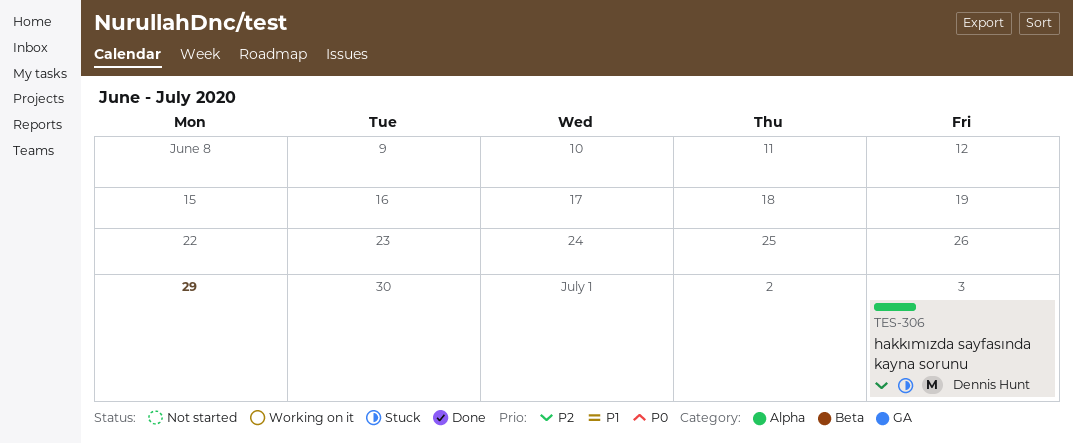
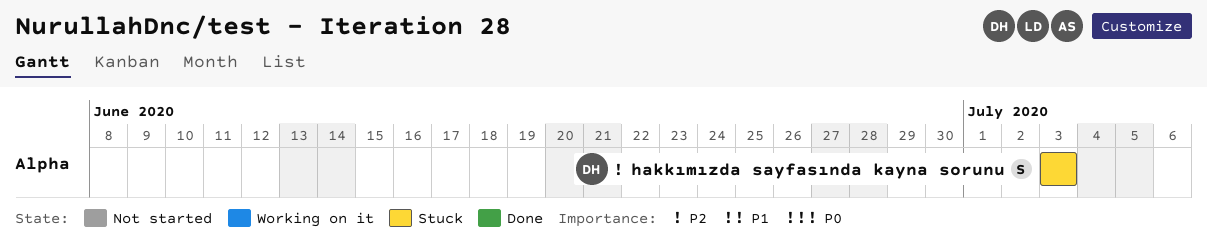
hakkımızda sayfasında kayna sorunu, estimate: M -> S

